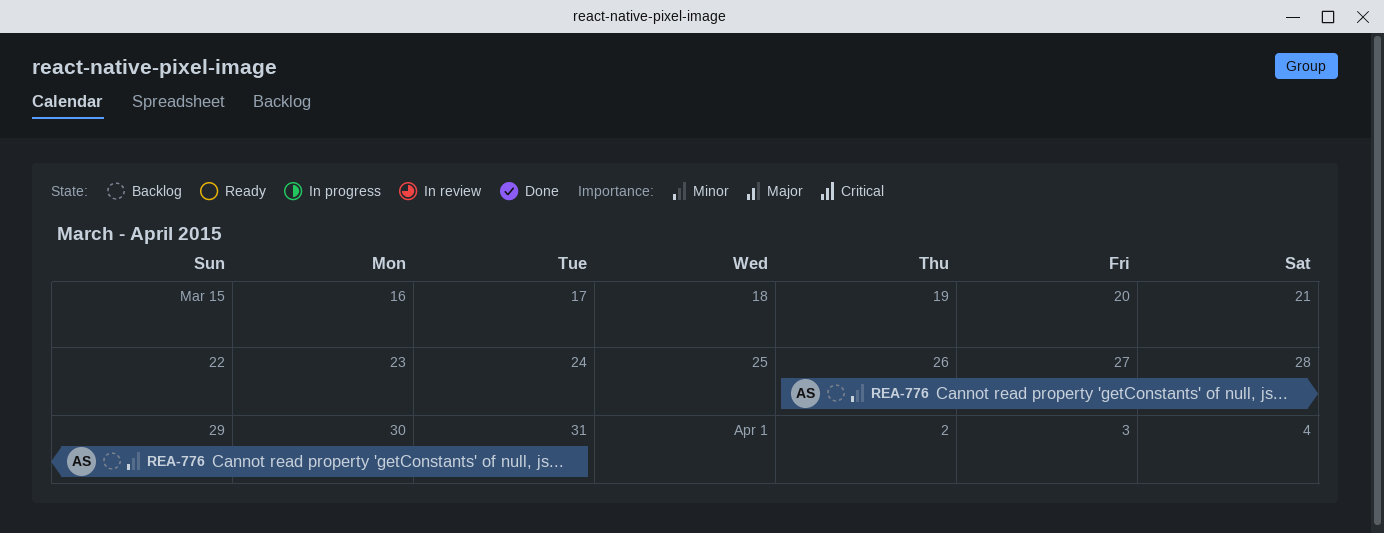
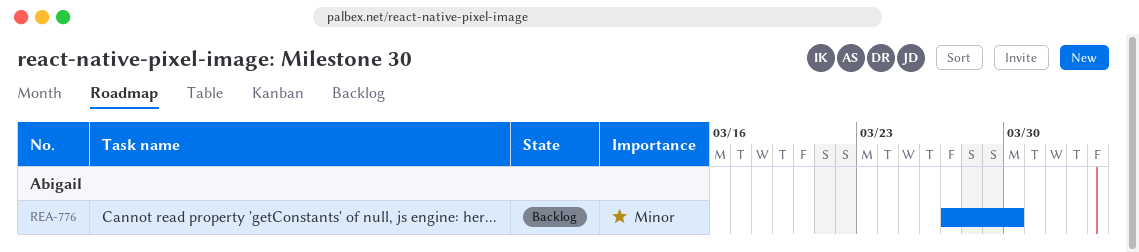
REA-776, start: Mar 26 -> Mar 27
REA-776, due: Mar 31 -> Mar 30

